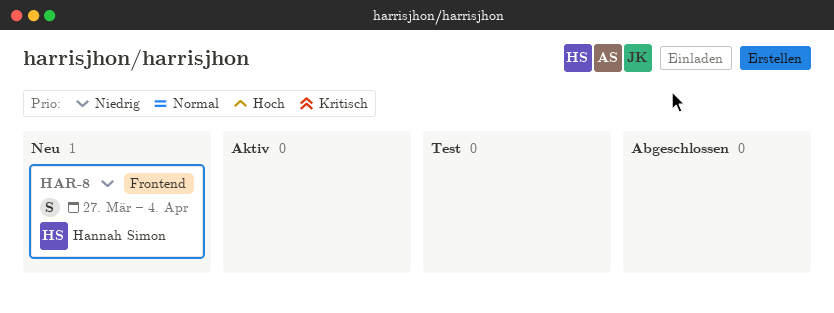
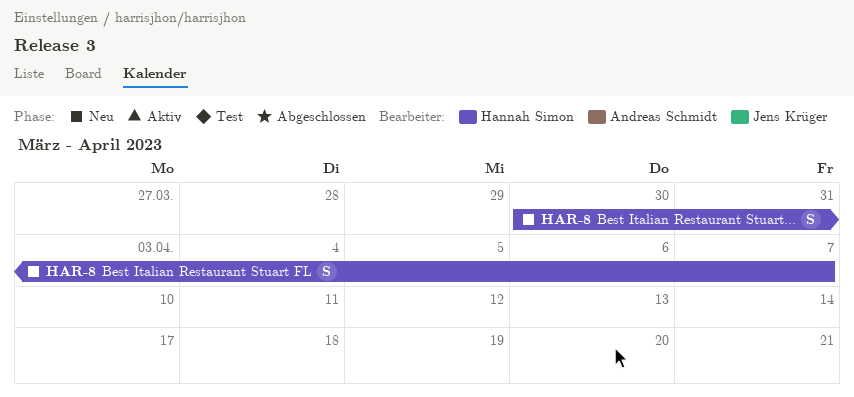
HAR-8, start: Mar 27 -> Mar 30
HAR-8, due: Apr 4 -> Apr 7

